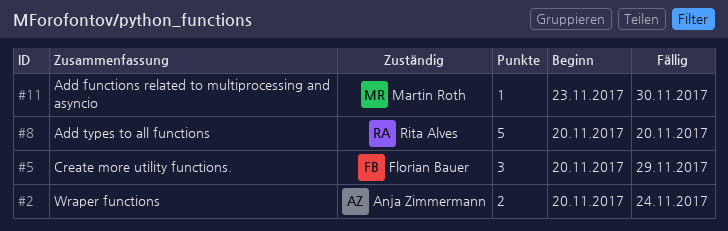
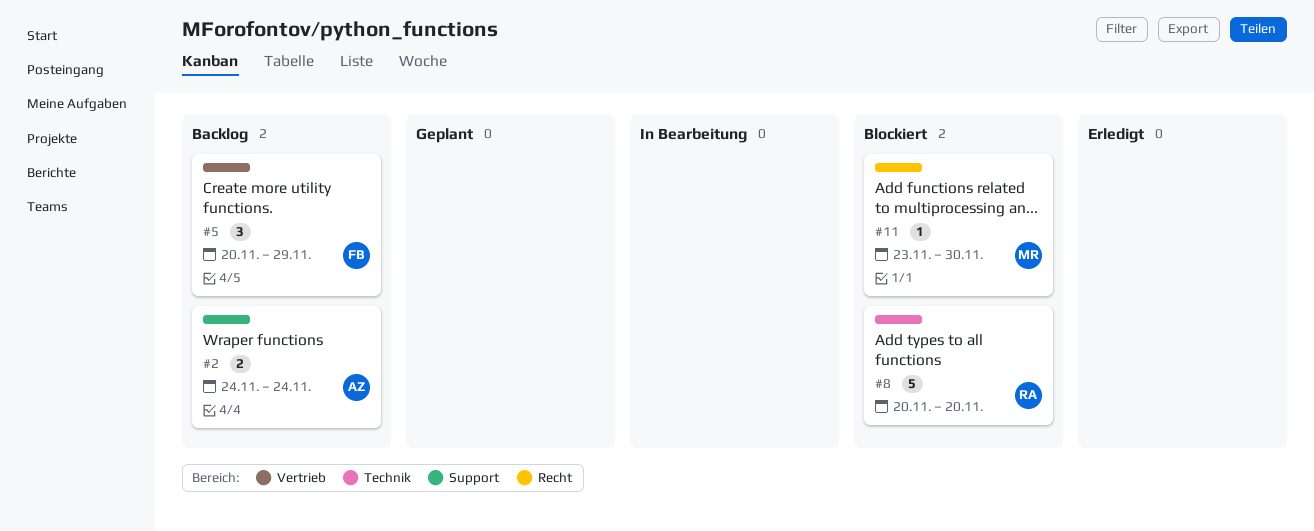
#2, start: Nov 20 -> Nov 24

